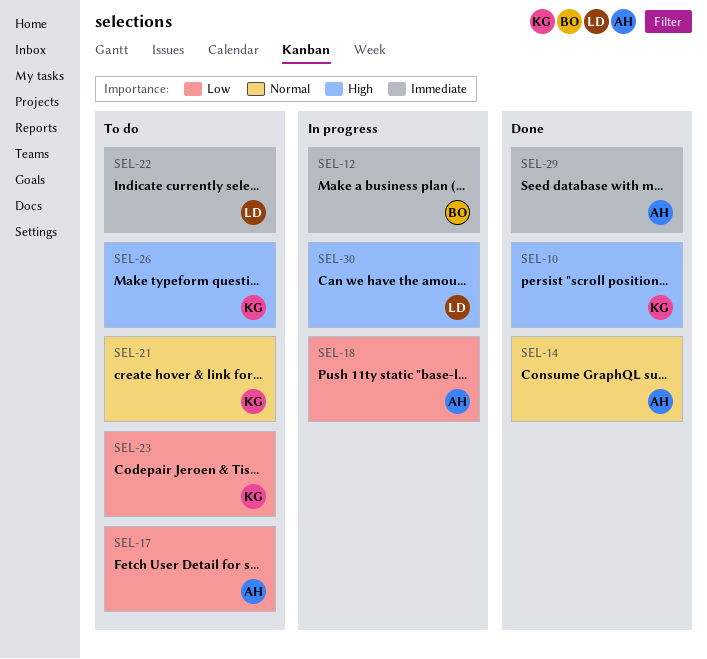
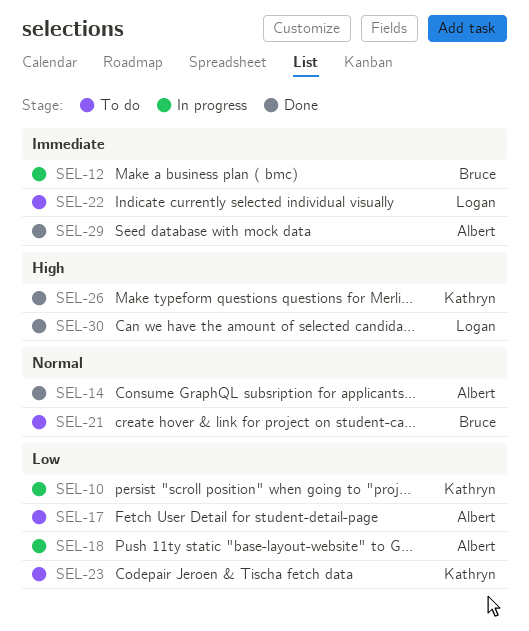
SEL-10, status: Done -> In progress
SEL-10, priority: High -> Low
SEL-21, owner: Kathryn -> Bruce
SEL-26, status: To do -> Done
SEL-30, status: In progress -> Done

